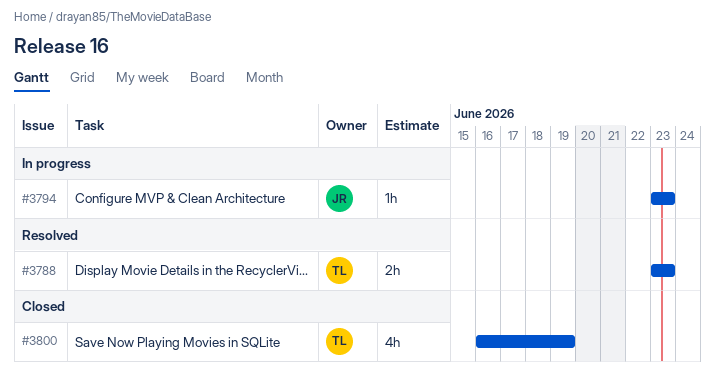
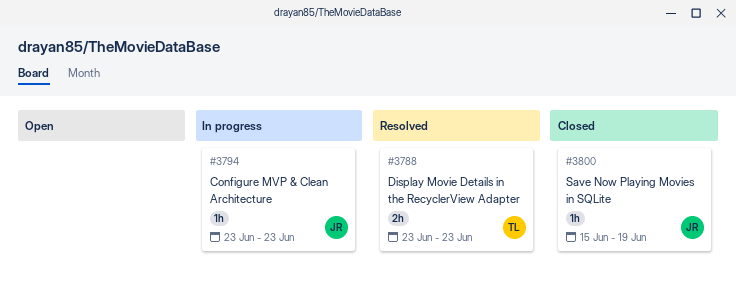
#3800, owner: TL -> JR
#3800, estimate: 4h -> 1h
#3800, start: Jun 16 -> Jun 15

